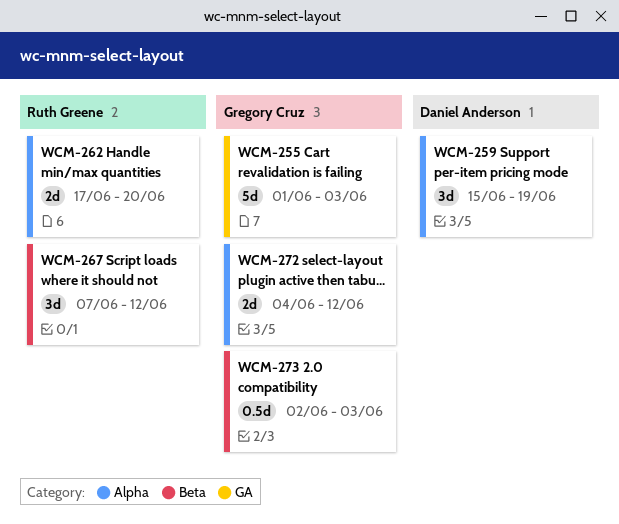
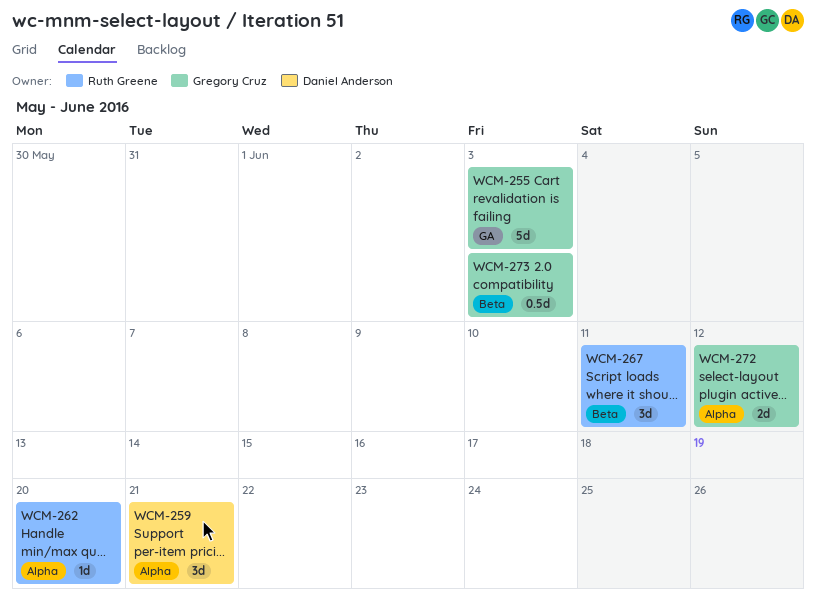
WCM-259, due: Jun 19 -> Jun 21
WCM-262, estimate: 2d -> 1d
WCM-267, due: Jun 12 -> Jun 11

